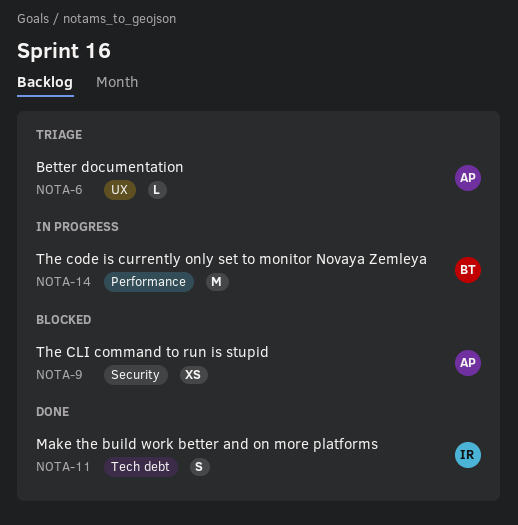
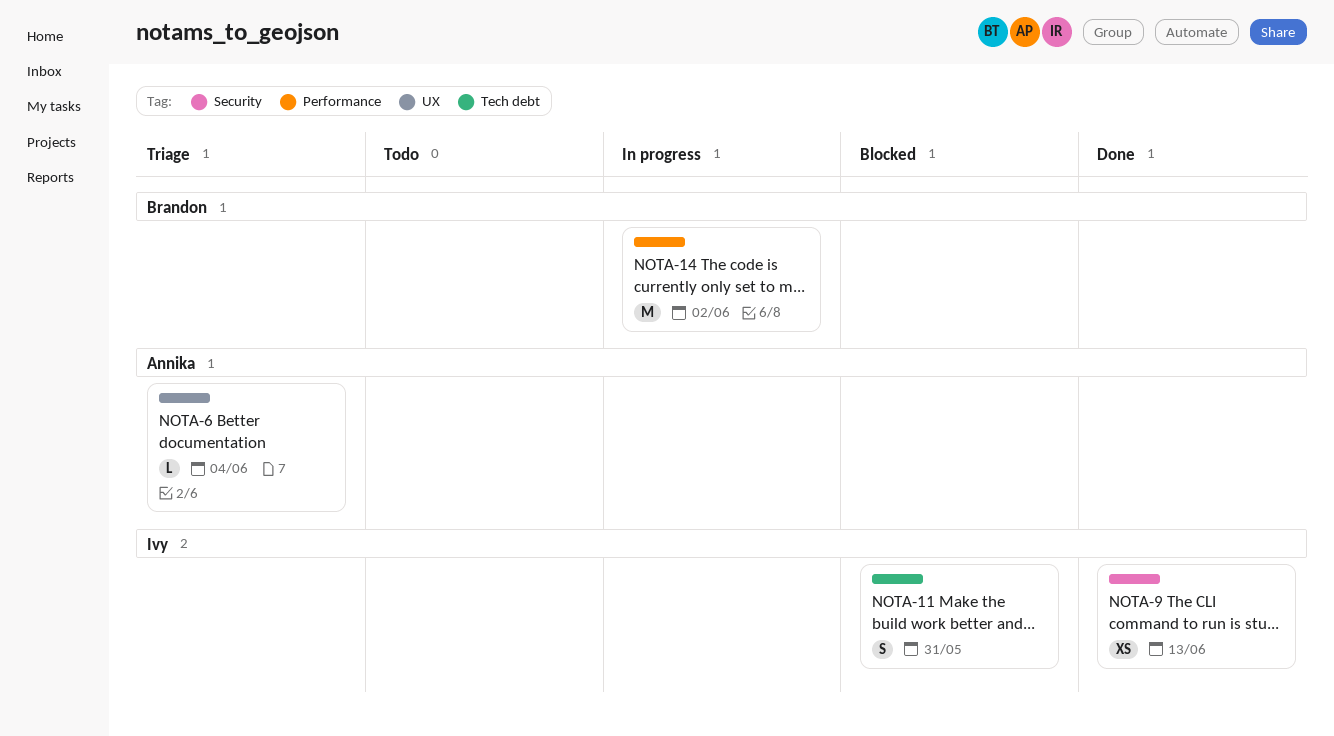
NOTA-9, status: Blocked -> Done
NOTA-9, owner: Annika -> Ivy
NOTA-11, status: Done -> Blocked

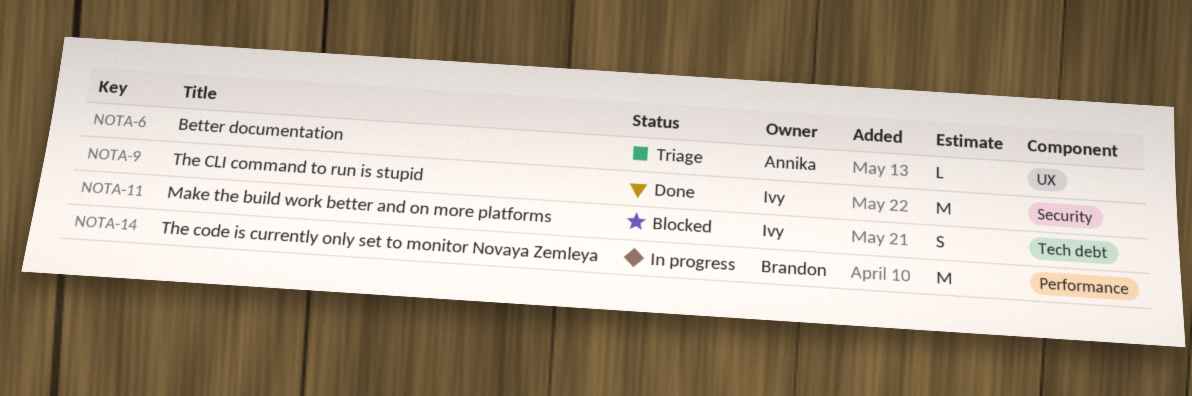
NOTA-9, estimate: XS -> M

